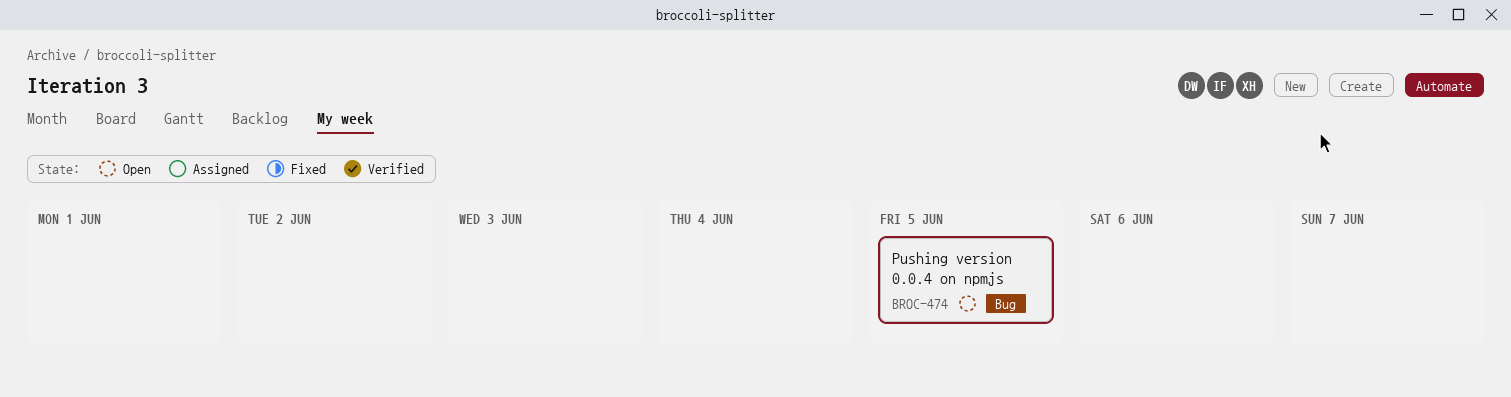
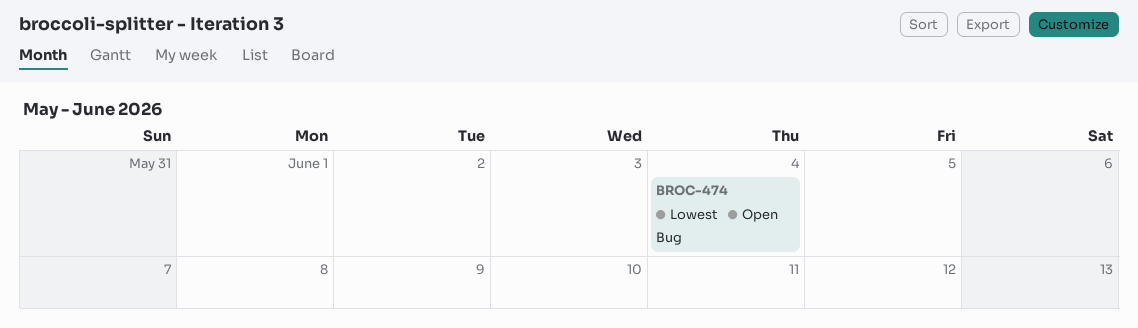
BROC-474, due: Jun 5 -> Jun 4

